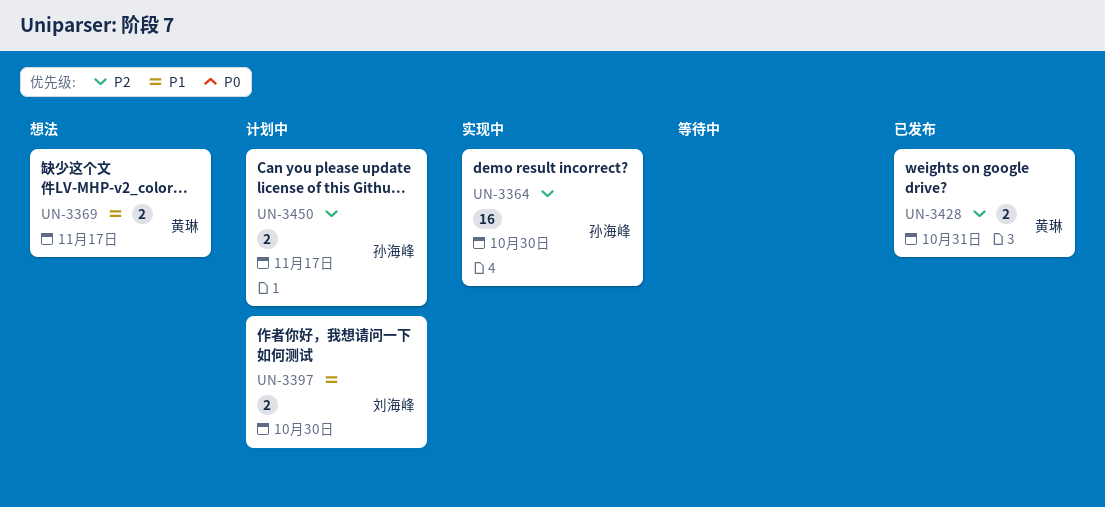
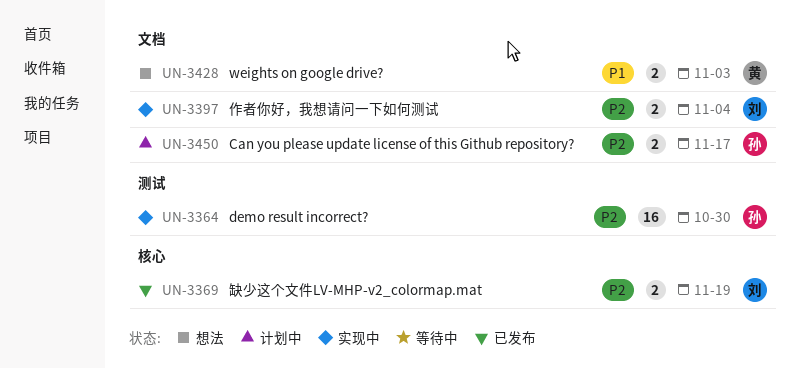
UN-3369, status: 想法 -> 已发布
UN-3369, owner: 黄琳 -> 刘海峰
UN-3369, priority: P1 -> P2
UN-3369, due: Nov 17 -> Nov 19
UN-3397, status: 计划中 -> 实现中
UN-3397, priority: P1 -> P2
UN-3397, due: Oct 30 -> Nov 4
UN-3428, status: 已发布 -> 想法
UN-3428, priority: P2 -> P1
UN-3428, due: Oct 31 -> Nov 3

